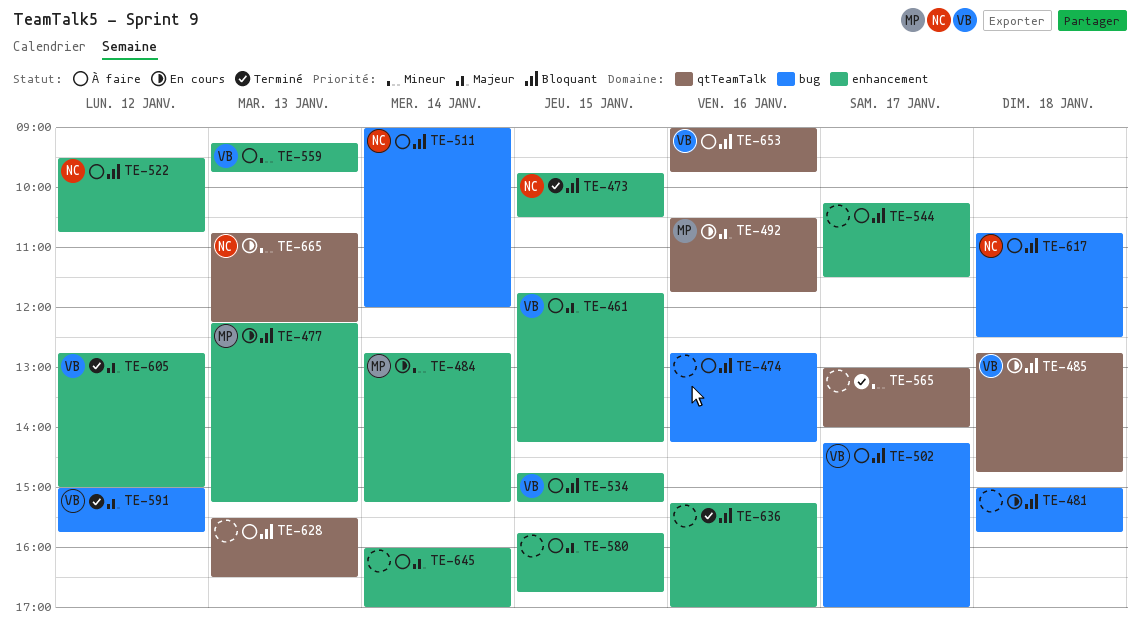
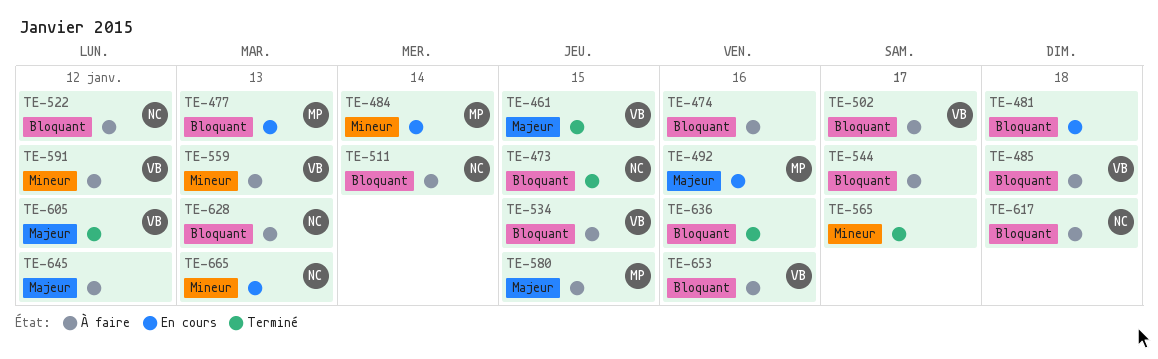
TE-461, status: À faire -> Terminé
TE-485, status: En cours -> À faire
TE-580, owner: none -> MP
TE-591, status: Terminé -> À faire
TE-591, priority: Majeur -> Mineur
TE-628, owner: none -> NC
TE-645, day: Jan 14 -> Jan 12

